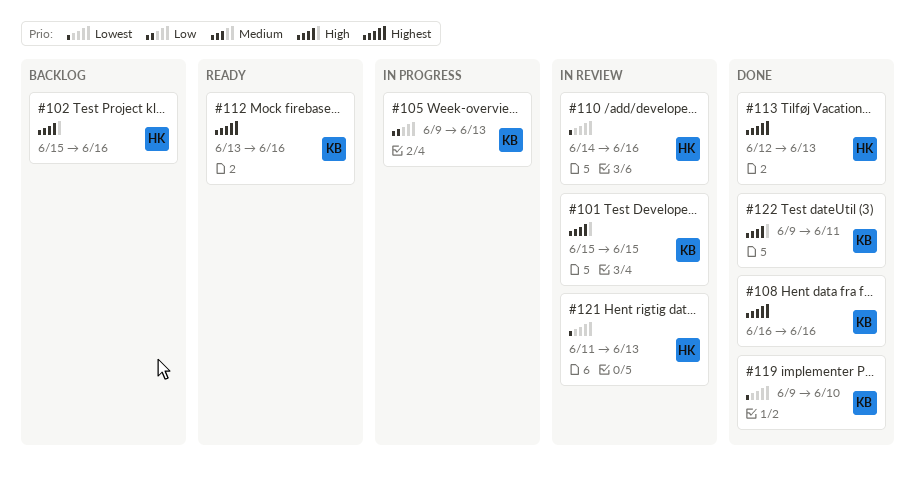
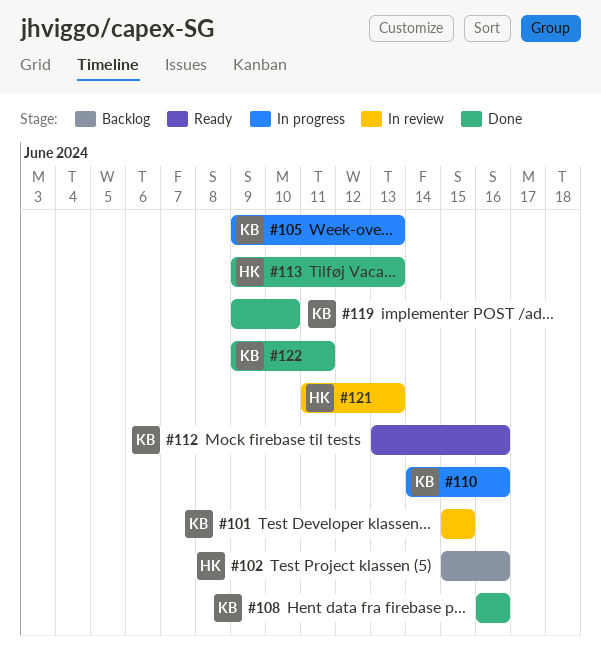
#110, status: In review -> In progress
#110, owner: HK -> KB
#113, start: Jun 12 -> Jun 9

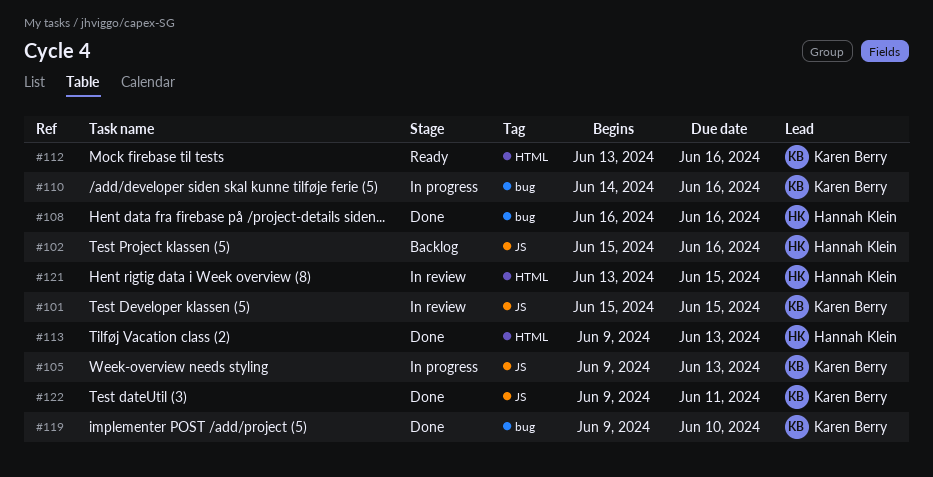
#108, owner: Karen Berry -> Hannah Klein
#121, start: Jun 11 -> Jun 13
#121, due: Jun 13 -> Jun 15

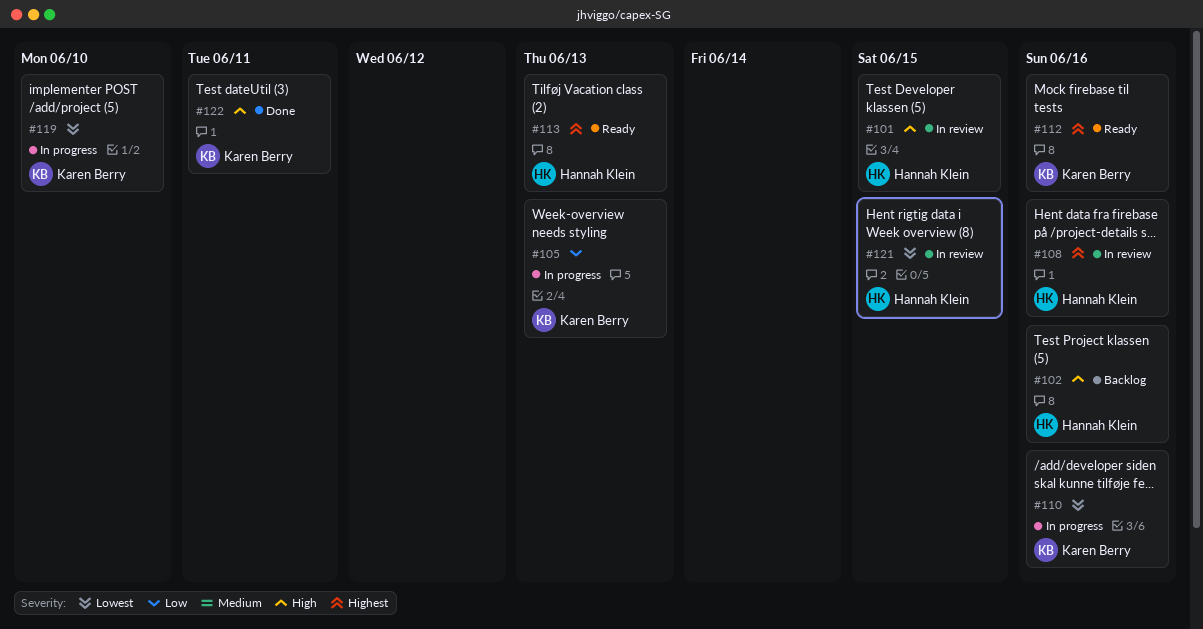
#101, owner: Karen Berry -> Hannah Klein
#108, status: Done -> In review
#113, status: Done -> Ready
#119, status: Done -> In progress

